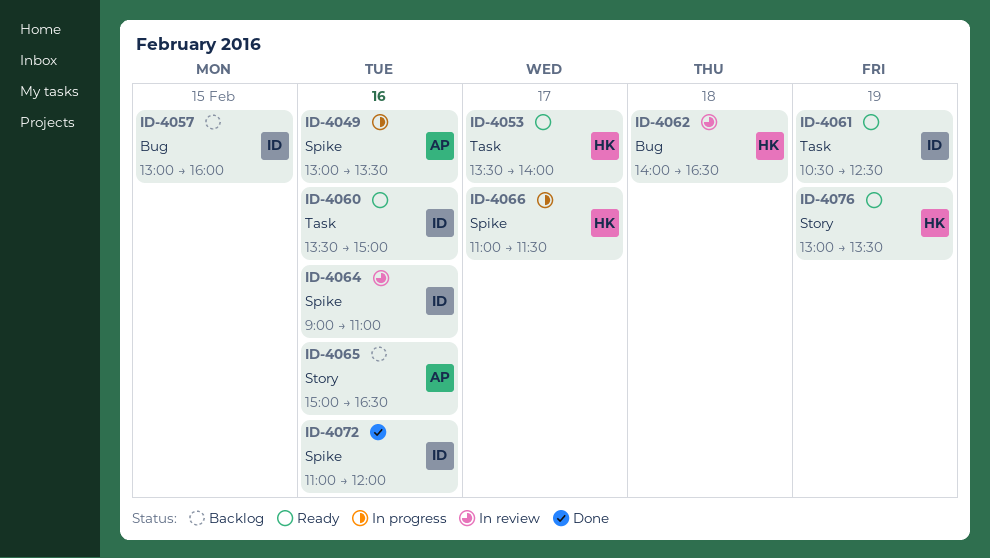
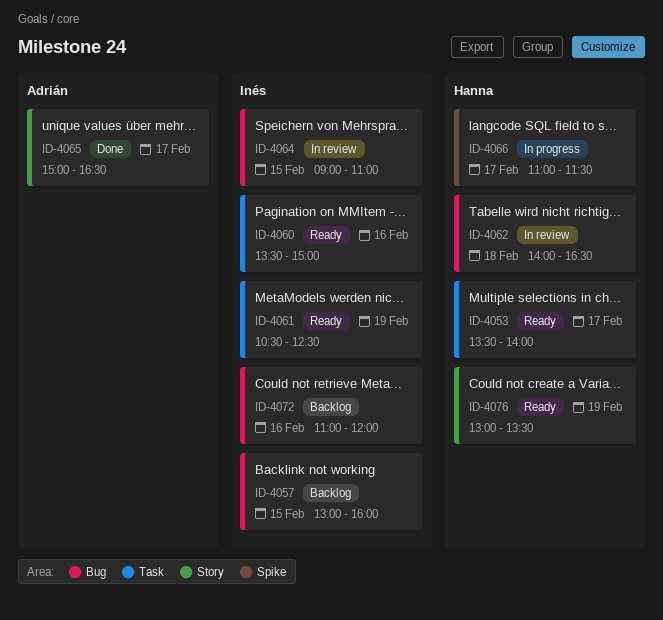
ID-4049: present -> none
ID-4064, label: Spike -> Bug
ID-4064, day: Feb 16 -> Feb 15
ID-4065, status: Backlog -> Done
ID-4065, day: Feb 16 -> Feb 17
ID-4072, status: Done -> Backlog
ID-4072, label: Spike -> Bug

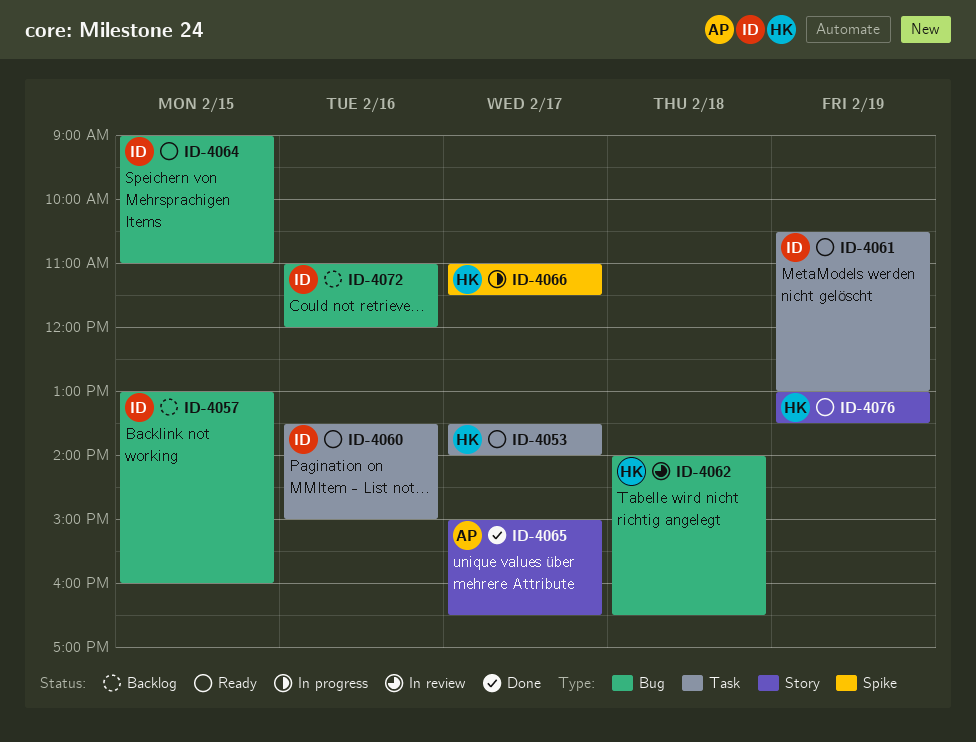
ID-4061, ends: 12:30 -> 13:00
ID-4064, status: In review -> Ready

